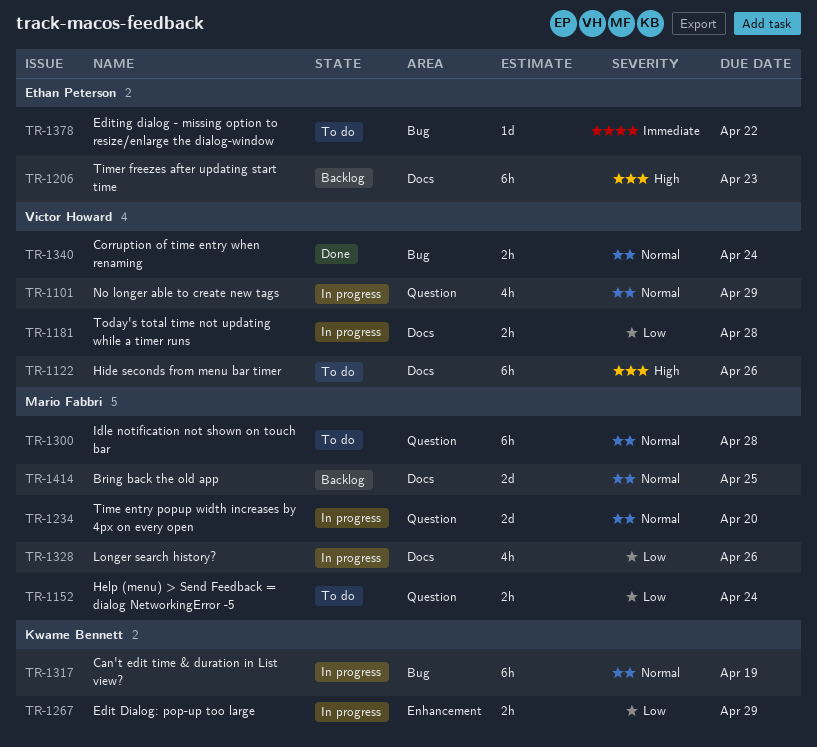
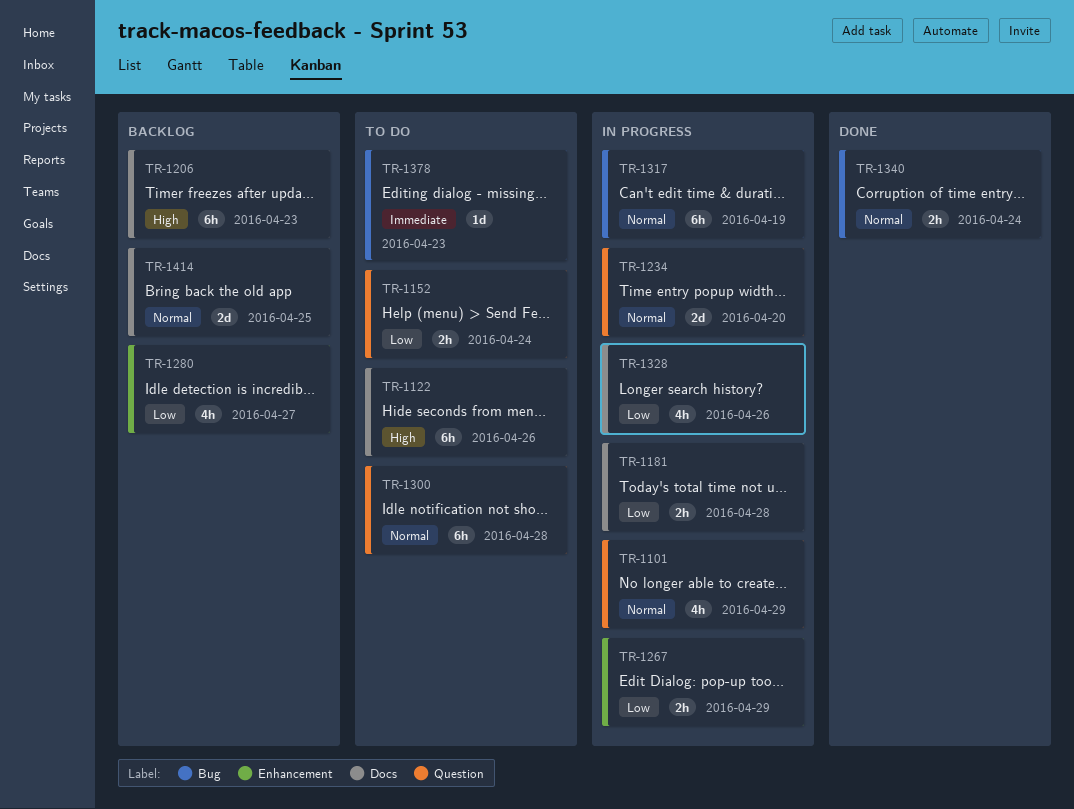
TR-1280: none -> present
TR-1378, due: Apr 22 -> Apr 23

